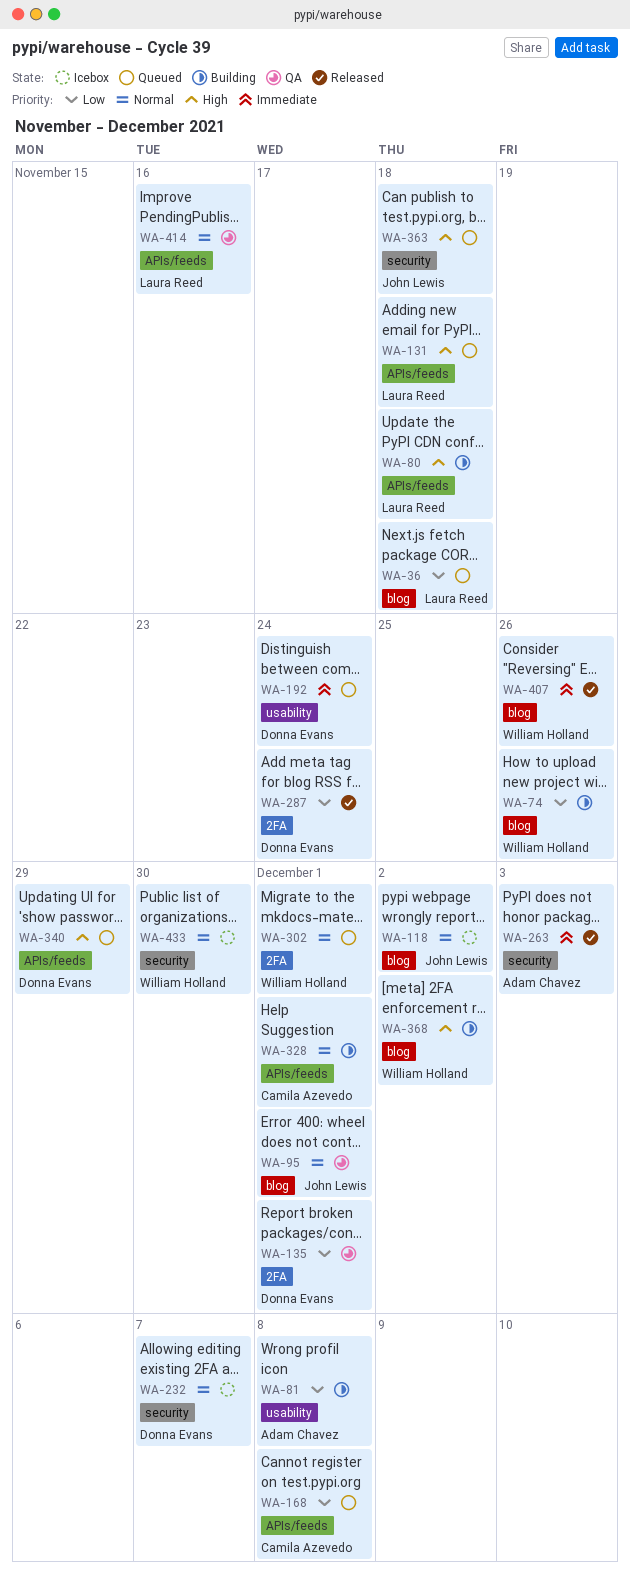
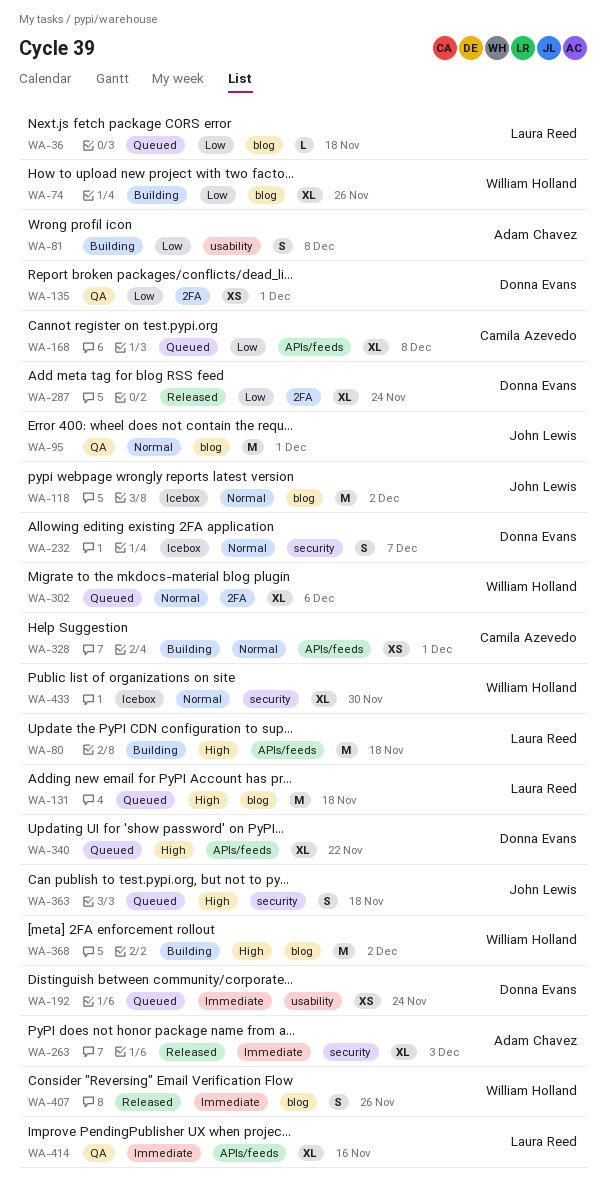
WA-131, label: APIs/feeds -> blog
WA-302, due: Dec 1 -> Dec 6
WA-340, due: Nov 29 -> Nov 22
WA-414, priority: Normal -> Immediate

